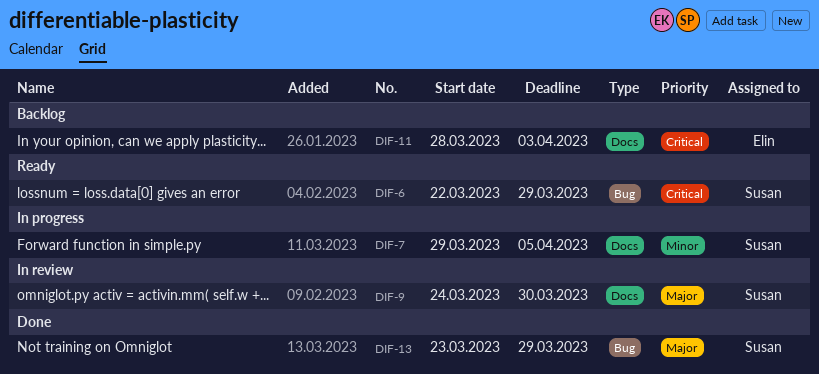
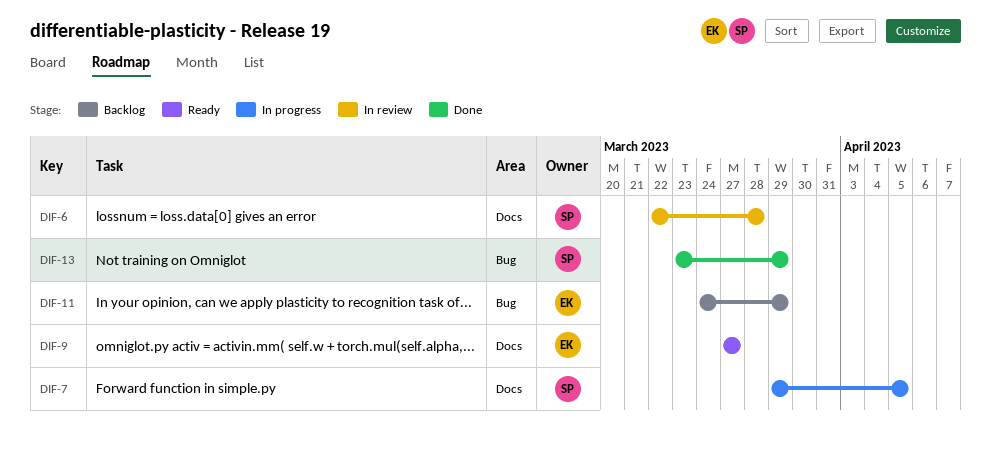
DIF-6, status: Ready -> In review
DIF-6, label: Bug -> Docs
DIF-6, due: Mar 29 -> Mar 28
DIF-9, status: In review -> Ready
DIF-9, owner: Susan -> Elin
DIF-9, start: Mar 24 -> Mar 27
DIF-9, due: Mar 30 -> Mar 27
DIF-11, label: Docs -> Bug
DIF-11, start: Mar 28 -> Mar 24
DIF-11, due: Apr 3 -> Mar 29

